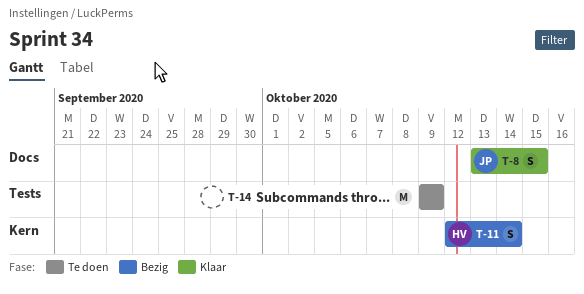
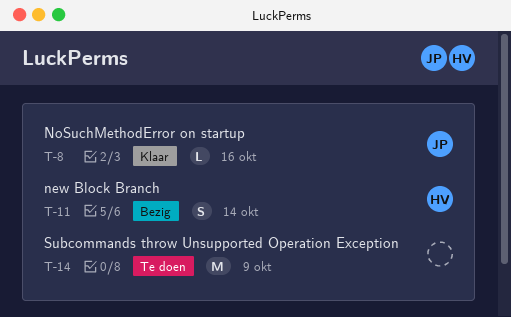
T-8, estimate: S -> L
T-8, due: Oct 15 -> Oct 16

